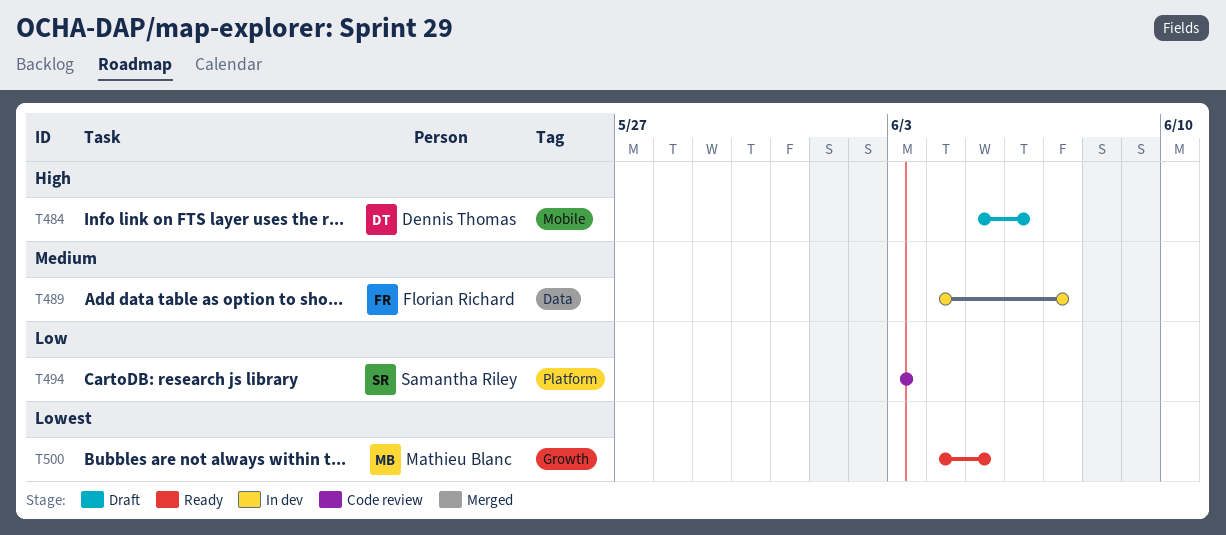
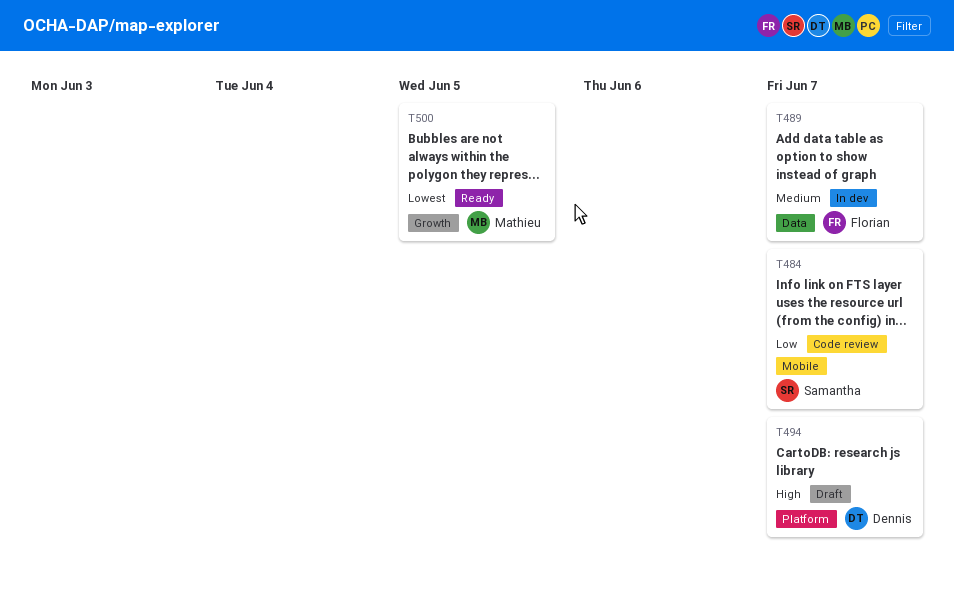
T484, status: Draft -> Code review
T484, owner: Dennis Thomas -> Samantha Riley
T484, priority: High -> Low
T484, due: Jun 6 -> Jun 7
T494, status: Code review -> Draft
T494, owner: Samantha Riley -> Dennis Thomas
T494, priority: Low -> High
T494, due: Jun 3 -> Jun 7

